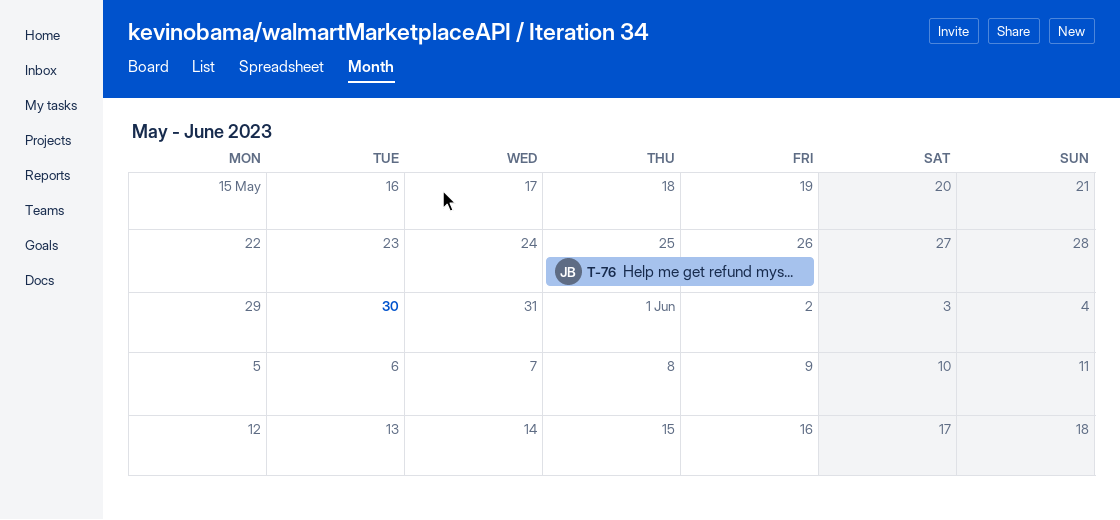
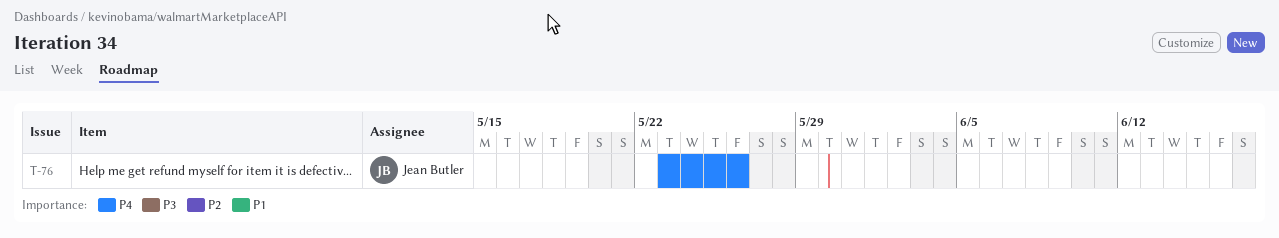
T-76, start: May 25 -> May 23

